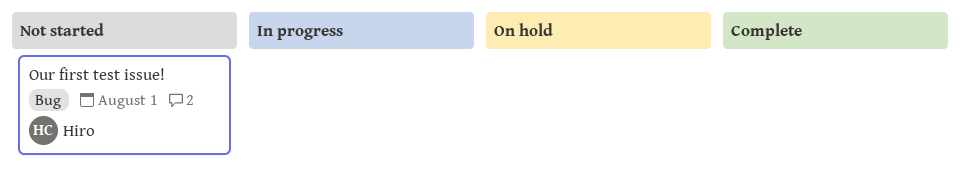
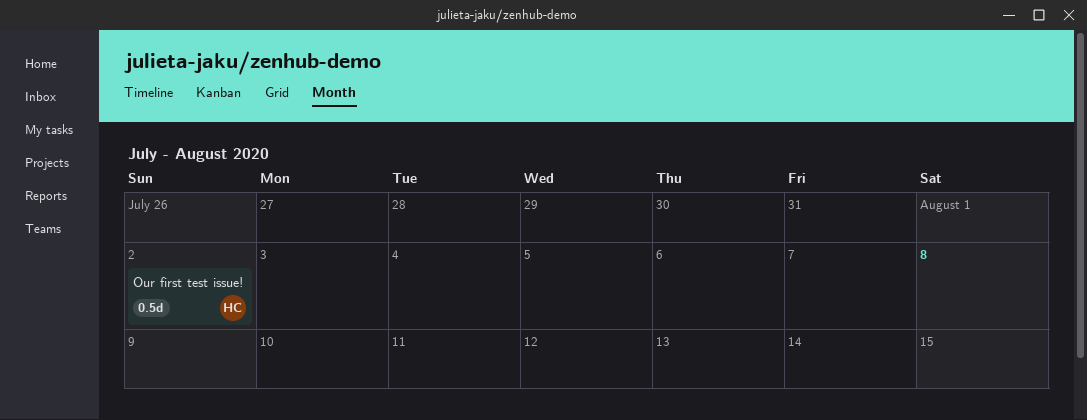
Our first test issue!, due: Aug 1 -> Aug 2

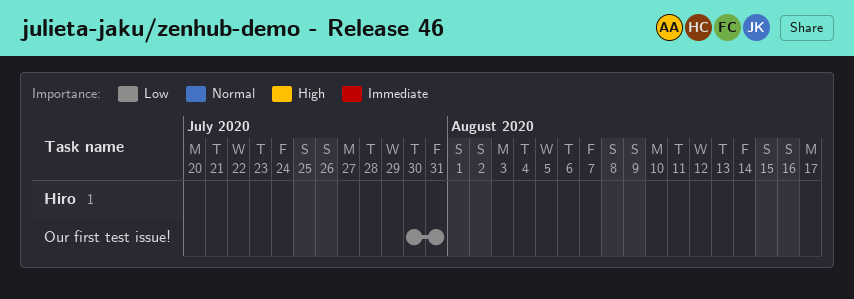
Our first test issue!, due: Aug 2 -> Jul 31

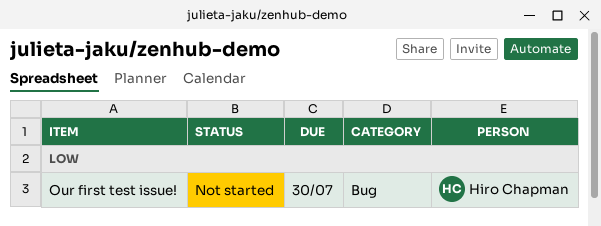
Our first test issue!, due: Jul 31 -> Jul 30

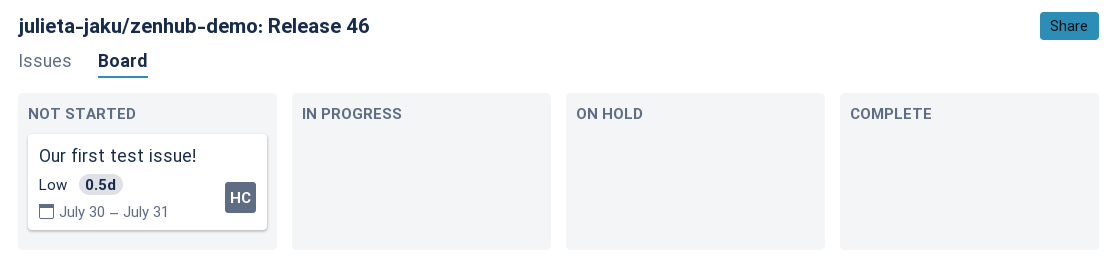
Our first test issue!, due: Jul 30 -> Jul 31

